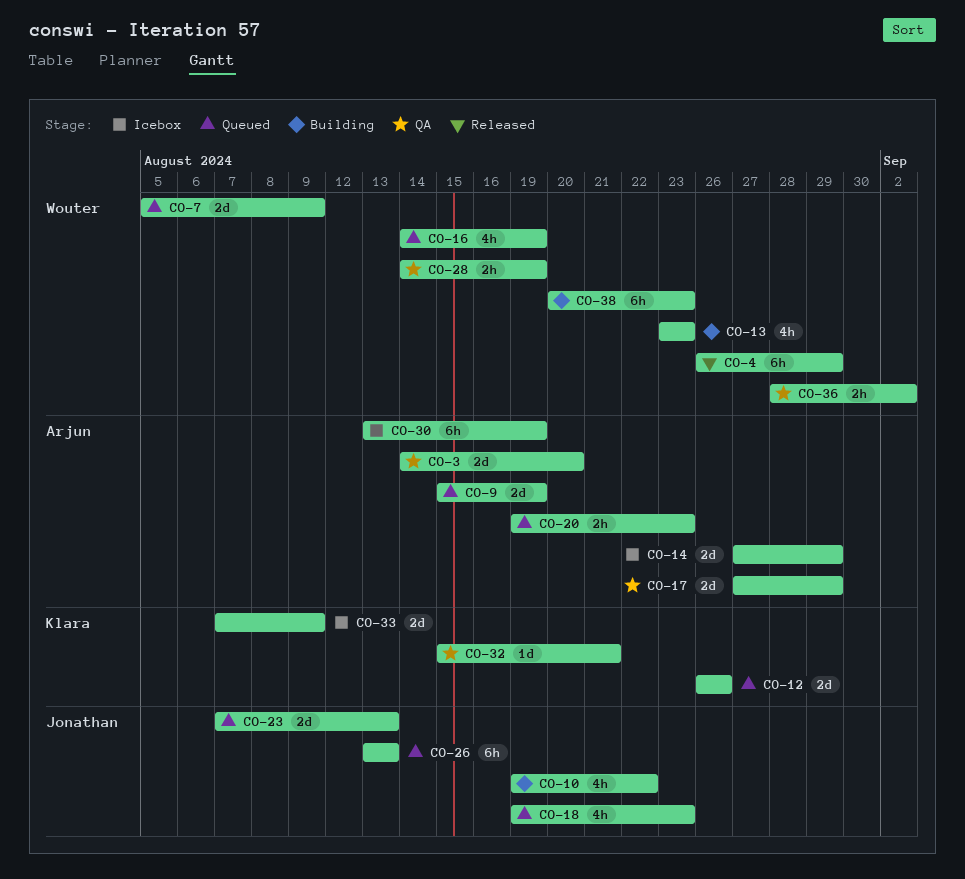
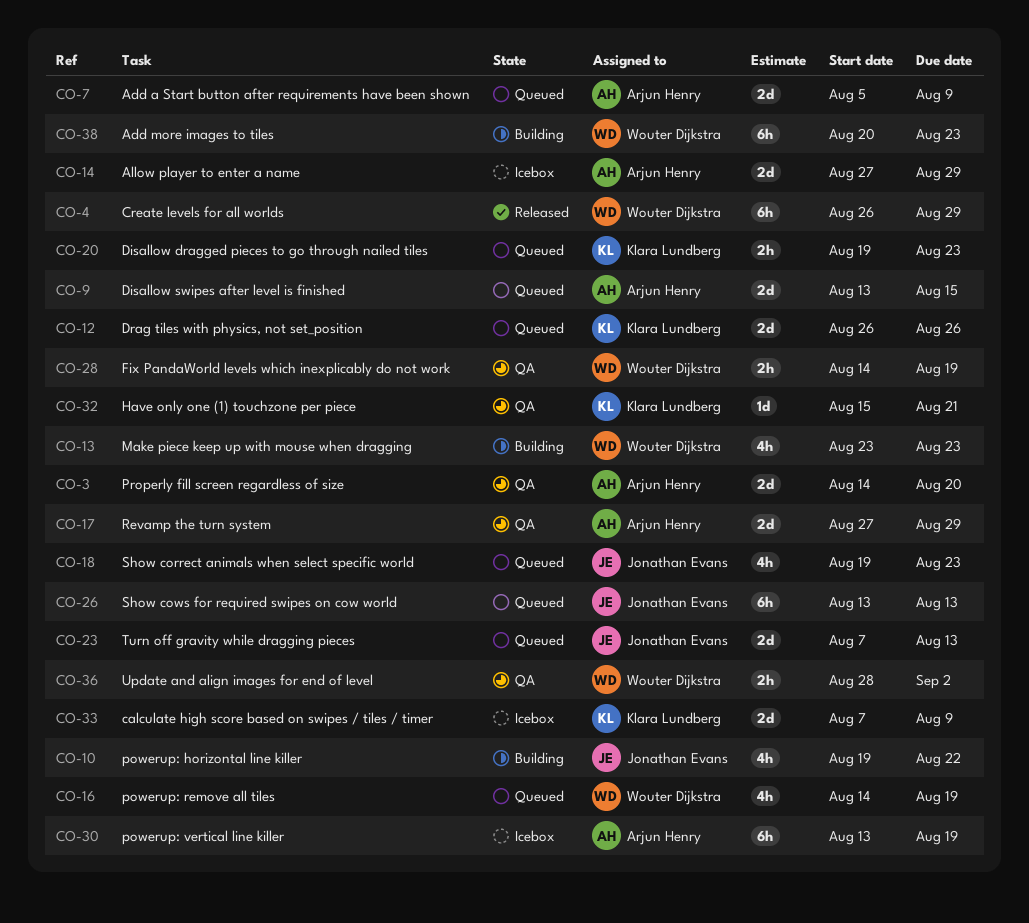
CO-7, owner: Wouter Dijkstra -> Arjun Henry
CO-9, start: Aug 15 -> Aug 13
CO-9, due: Aug 19 -> Aug 15
CO-20, owner: Arjun Henry -> Klara Lundberg

